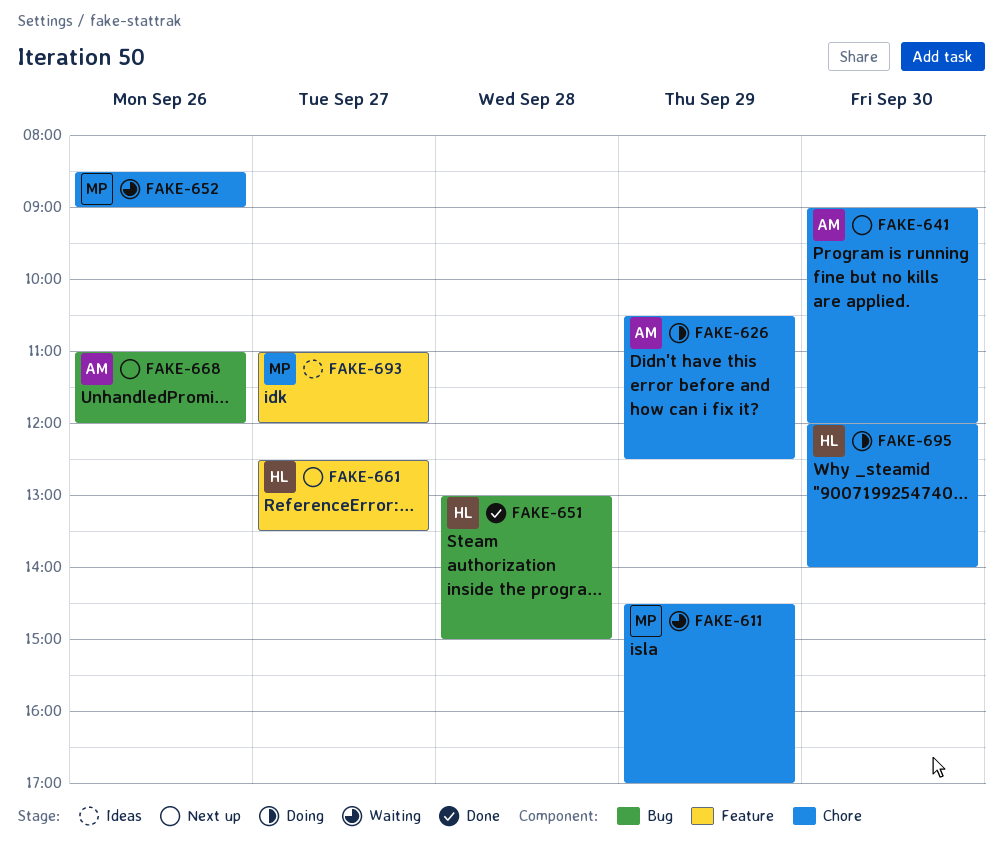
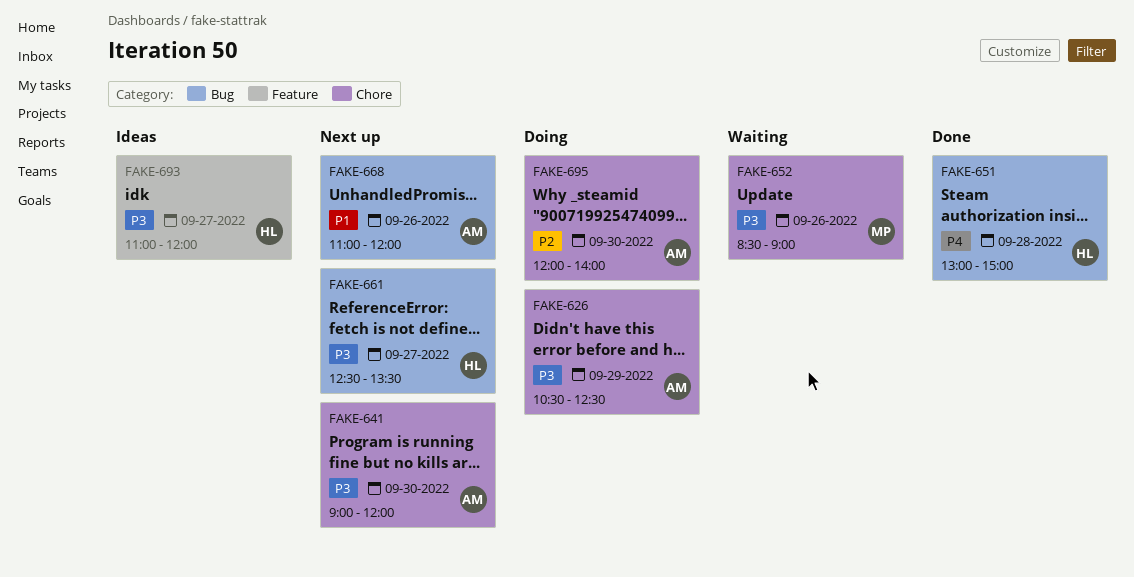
FAKE-611: present -> none
FAKE-661, label: Feature -> Bug
FAKE-693, owner: MP -> HL
FAKE-695, owner: HL -> AM

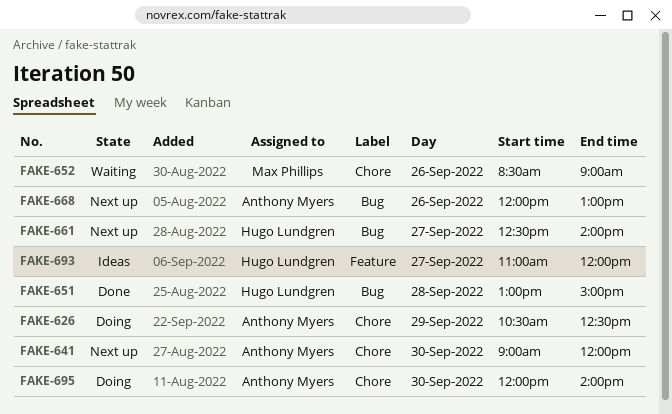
FAKE-661, ends: 13:30 -> 14:00
FAKE-668, begins: 11:00 -> 12:00
FAKE-668, ends: 12:00 -> 13:00

